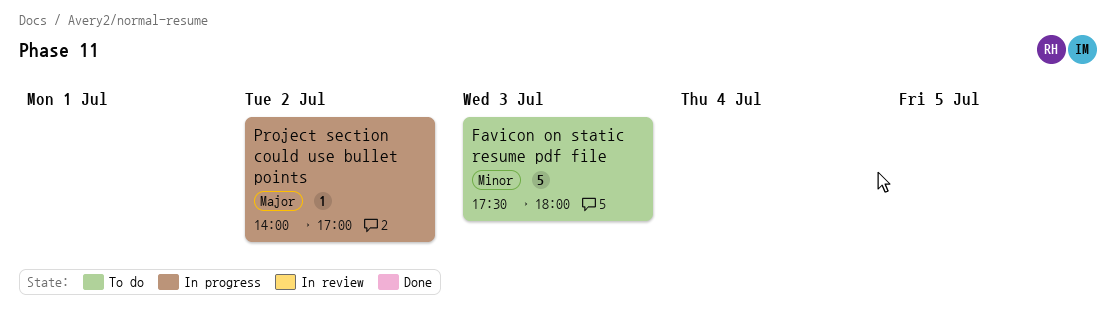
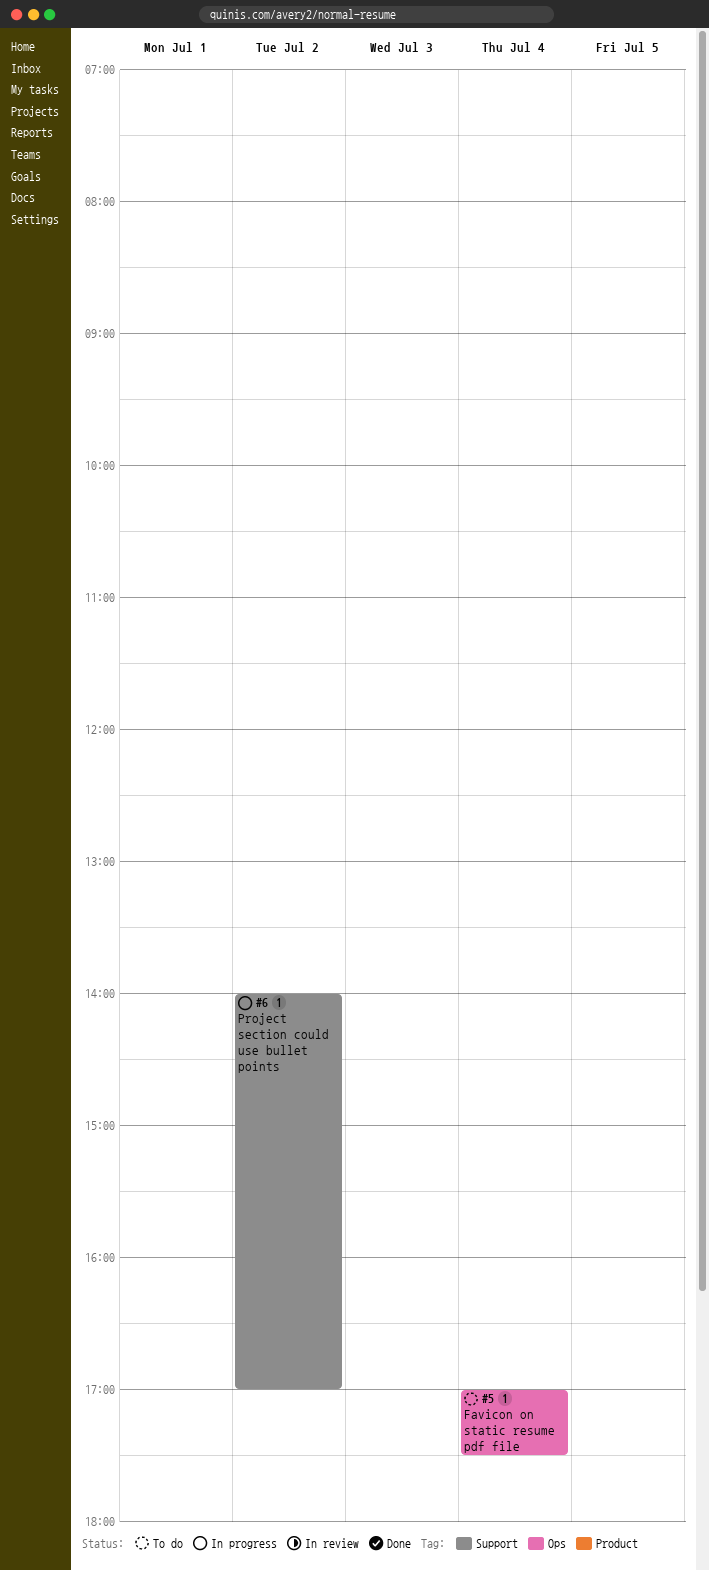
Favicon on static resume pdf file, estimate: 5 -> 1
Favicon on static resume pdf file, day: Jul 3 -> Jul 4
Favicon on static resume pdf file, begins: 17:30 -> 17:00
Favicon on static resume pdf file, ends: 18:00 -> 17:30

